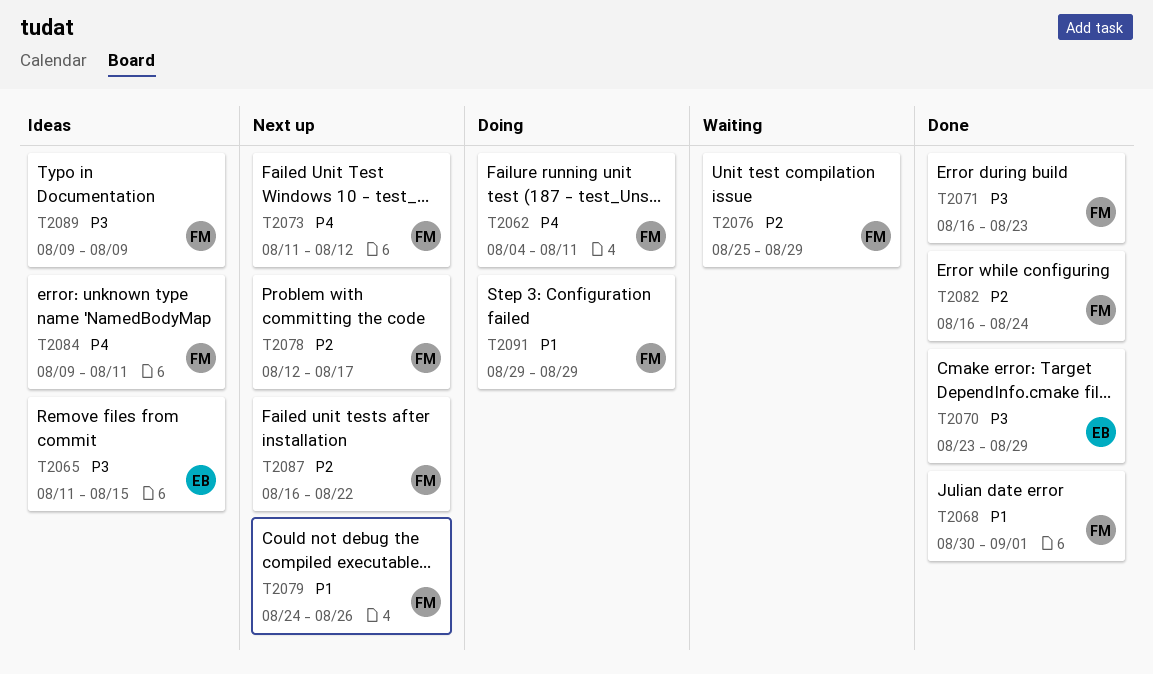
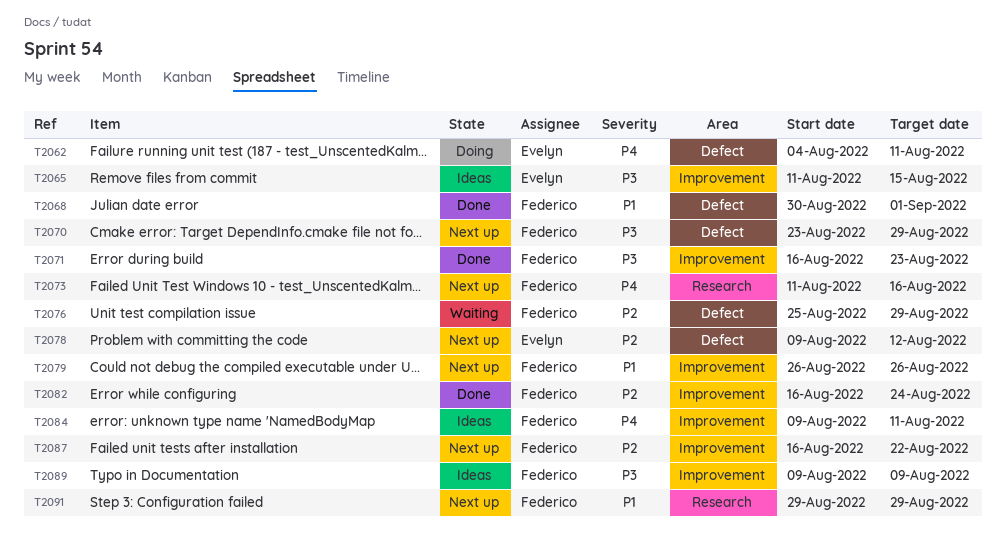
T2062, owner: Federico -> Evelyn
T2070, status: Done -> Next up
T2070, owner: Evelyn -> Federico
T2073, due: Aug 12 -> Aug 16
T2078, owner: Federico -> Evelyn
T2078, start: Aug 12 -> Aug 9
T2078, due: Aug 17 -> Aug 12
T2079, start: Aug 24 -> Aug 26
T2091, status: Doing -> Next up

